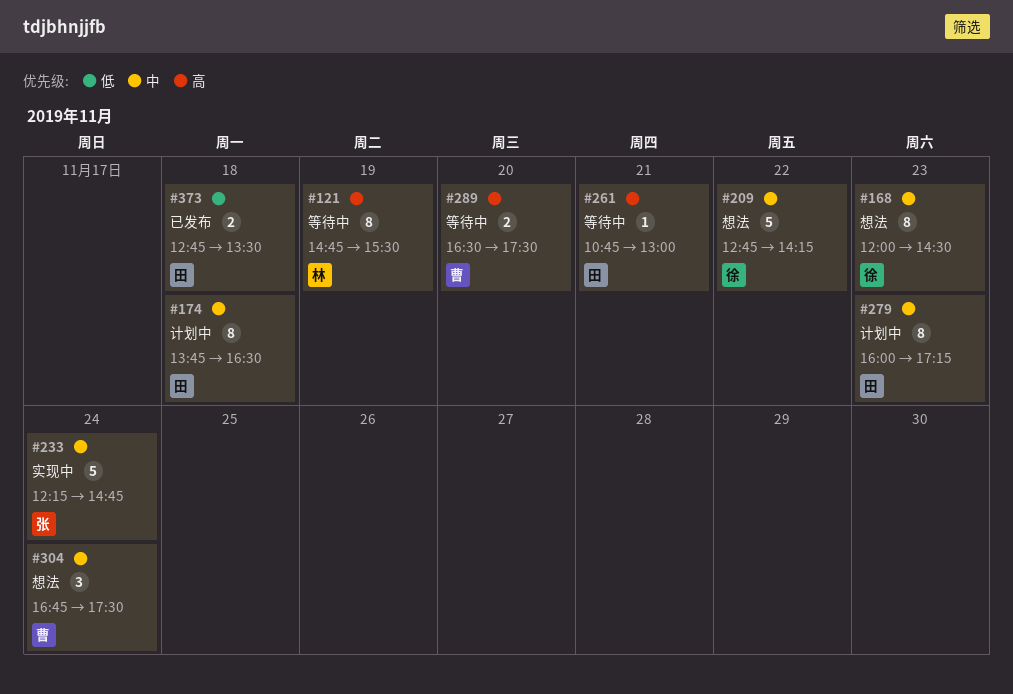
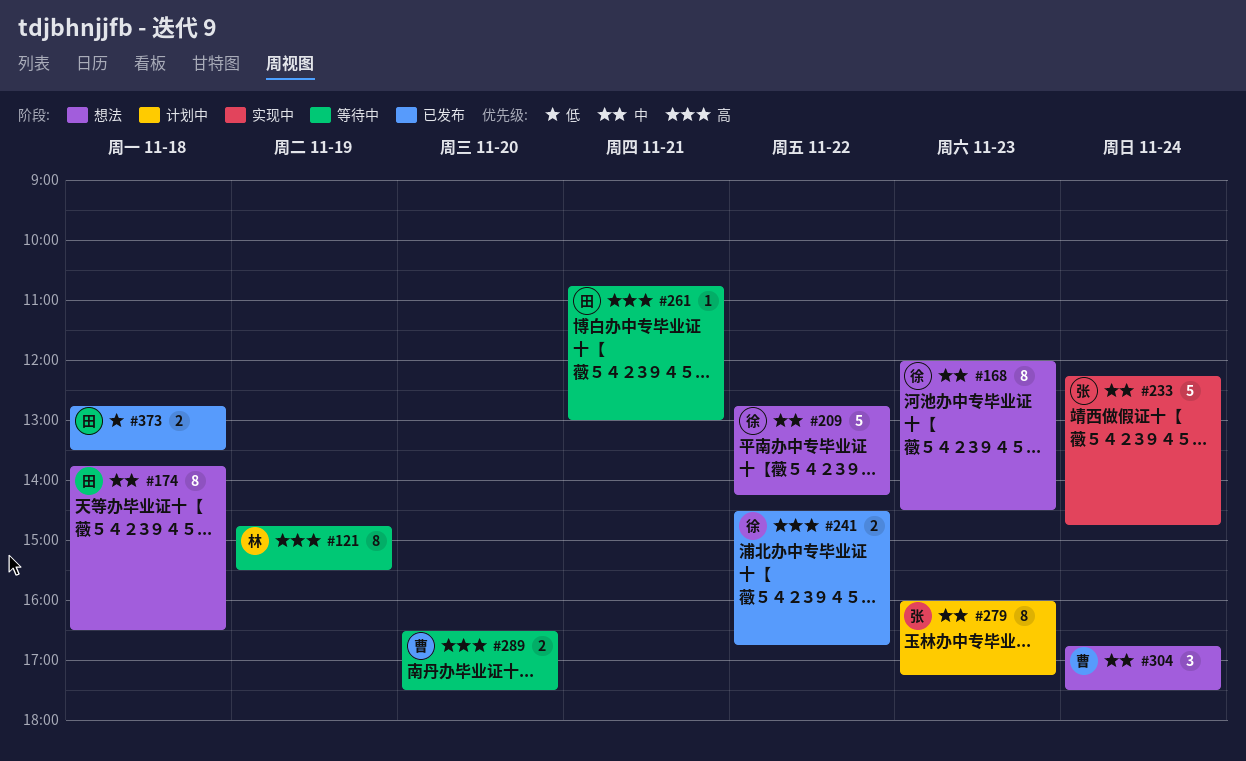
#174, status: 计划中 -> 想法
#241: none -> present
#279, owner: 田 -> 张

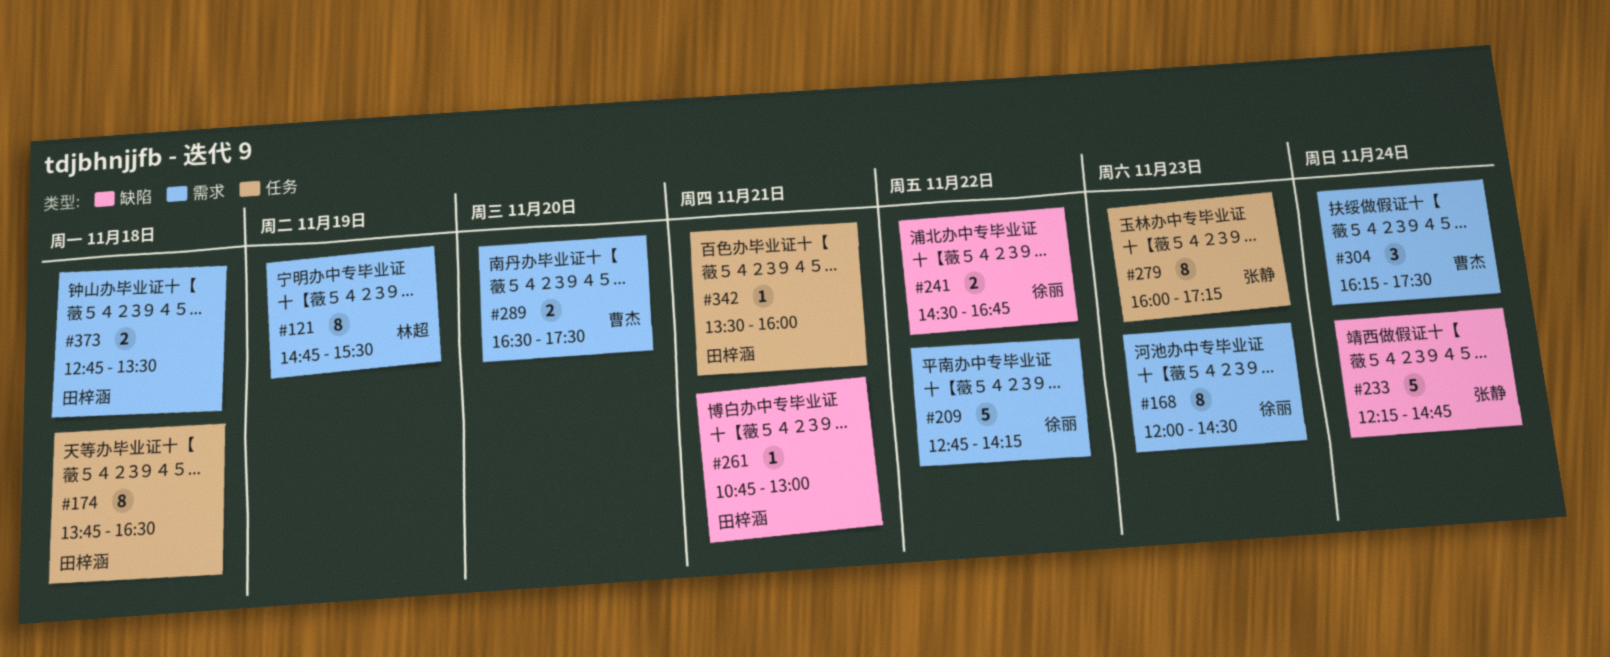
#304, begins: 16:45 -> 16:15
#342: none -> present

